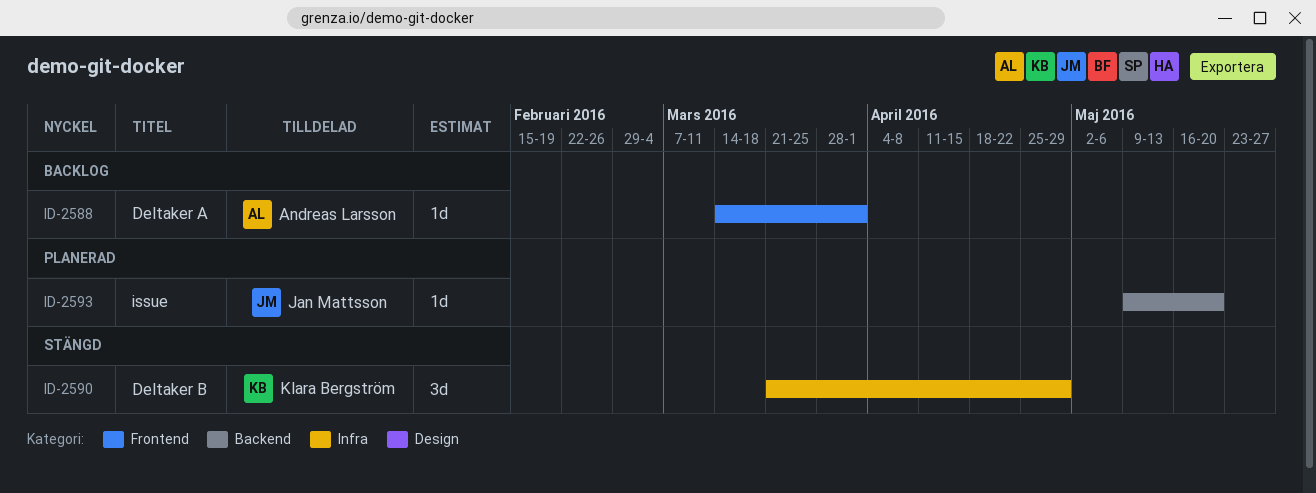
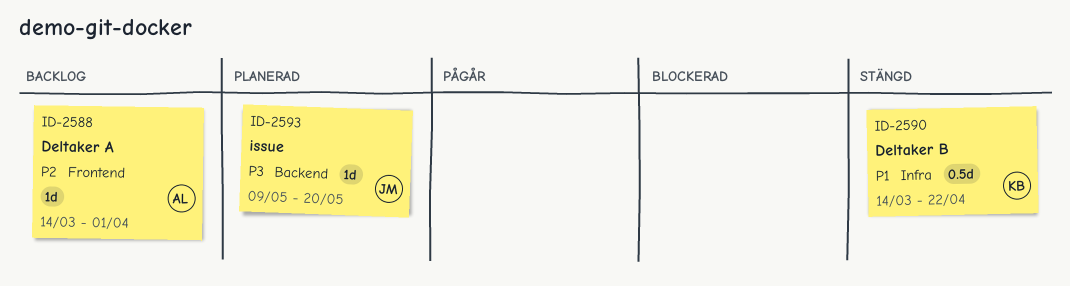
ID-2590, estimate: 3d -> 0.5d
ID-2590, start: Mar 21 -> Mar 14
ID-2590, due: Apr 29 -> Apr 22

